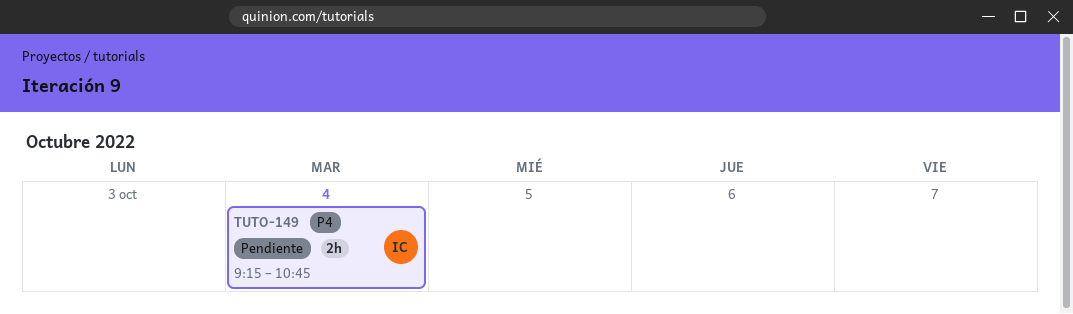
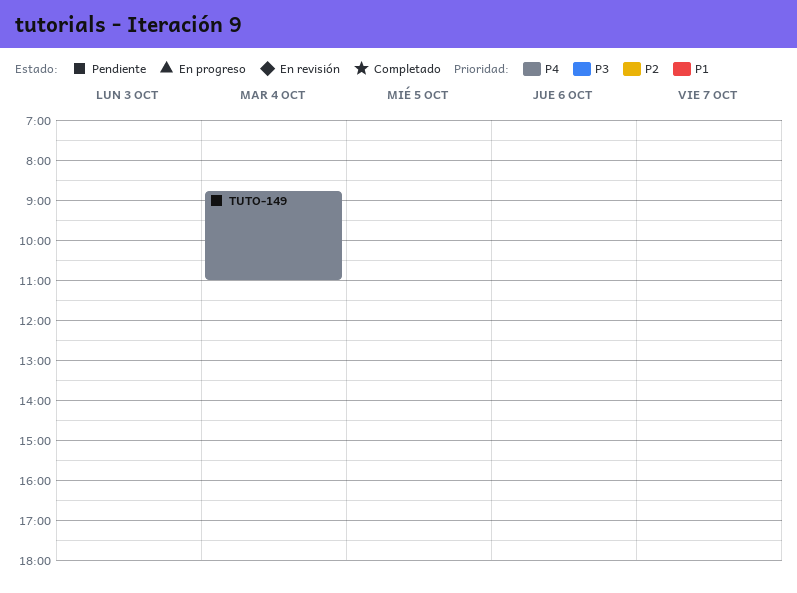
TUTO-149, begins: 09:15 -> 08:45
TUTO-149, ends: 10:45 -> 11:00

